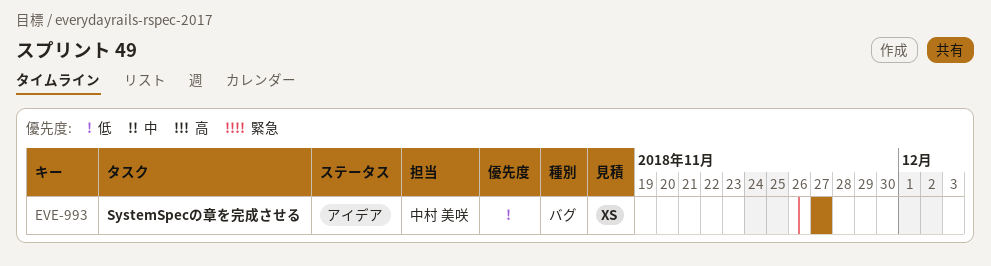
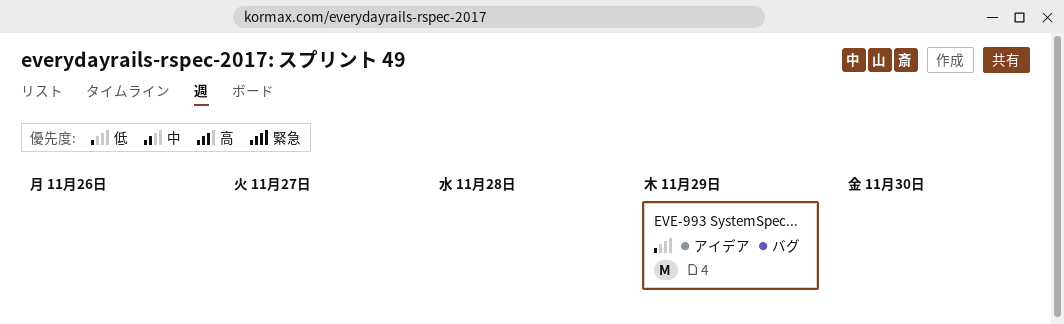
EVE-993, estimate: XS -> M
EVE-993, due: Nov 27 -> Nov 29

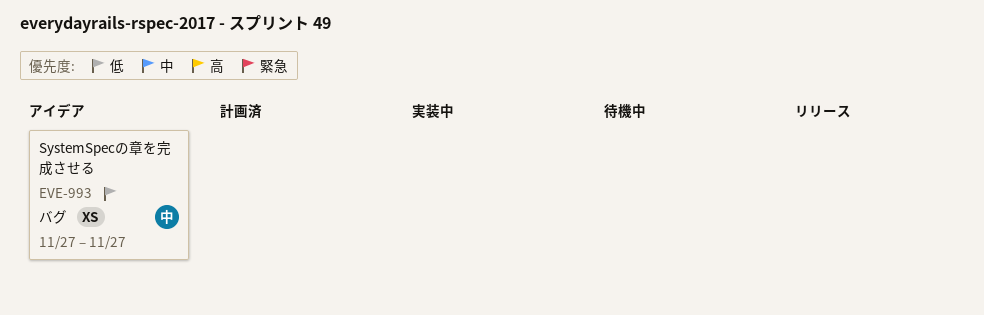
EVE-993, estimate: M -> XS
EVE-993, due: Nov 29 -> Nov 27

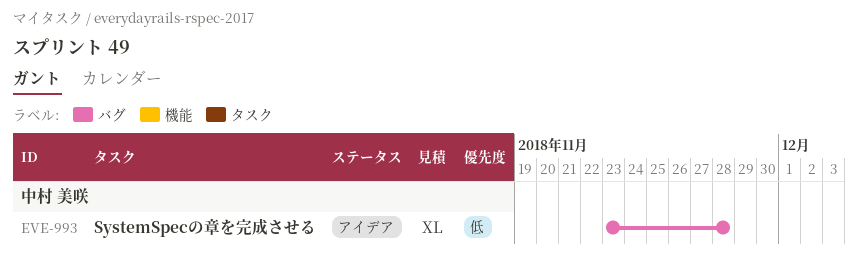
EVE-993, estimate: XS -> XL
EVE-993, start: Nov 27 -> Nov 23
EVE-993, due: Nov 27 -> Nov 28

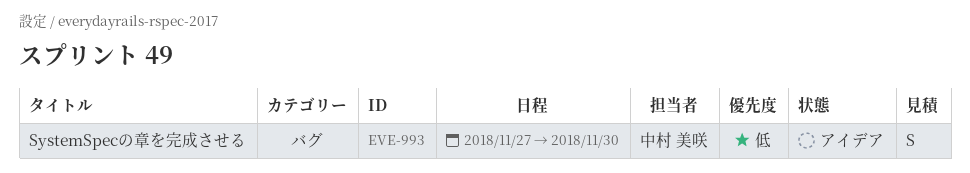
EVE-993, estimate: XL -> S
EVE-993, start: Nov 23 -> Nov 27
EVE-993, due: Nov 28 -> Nov 30

